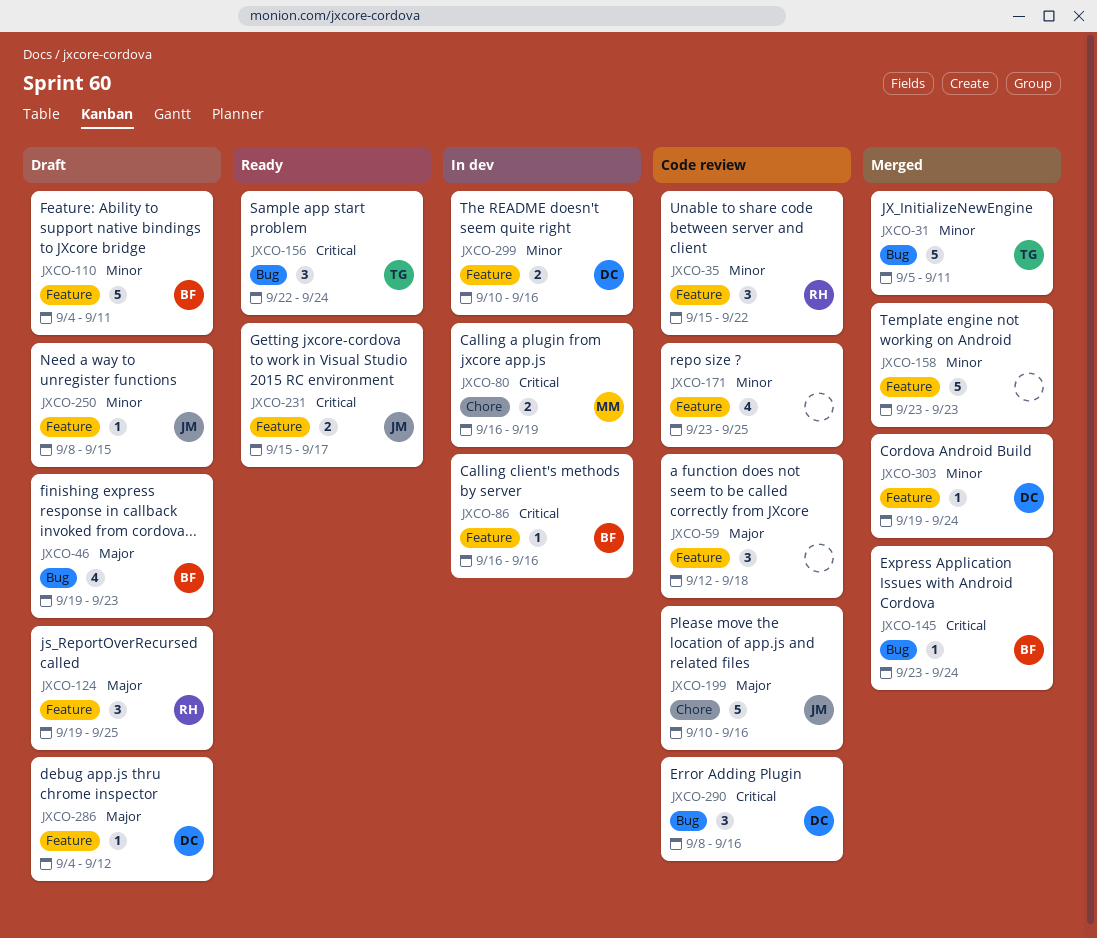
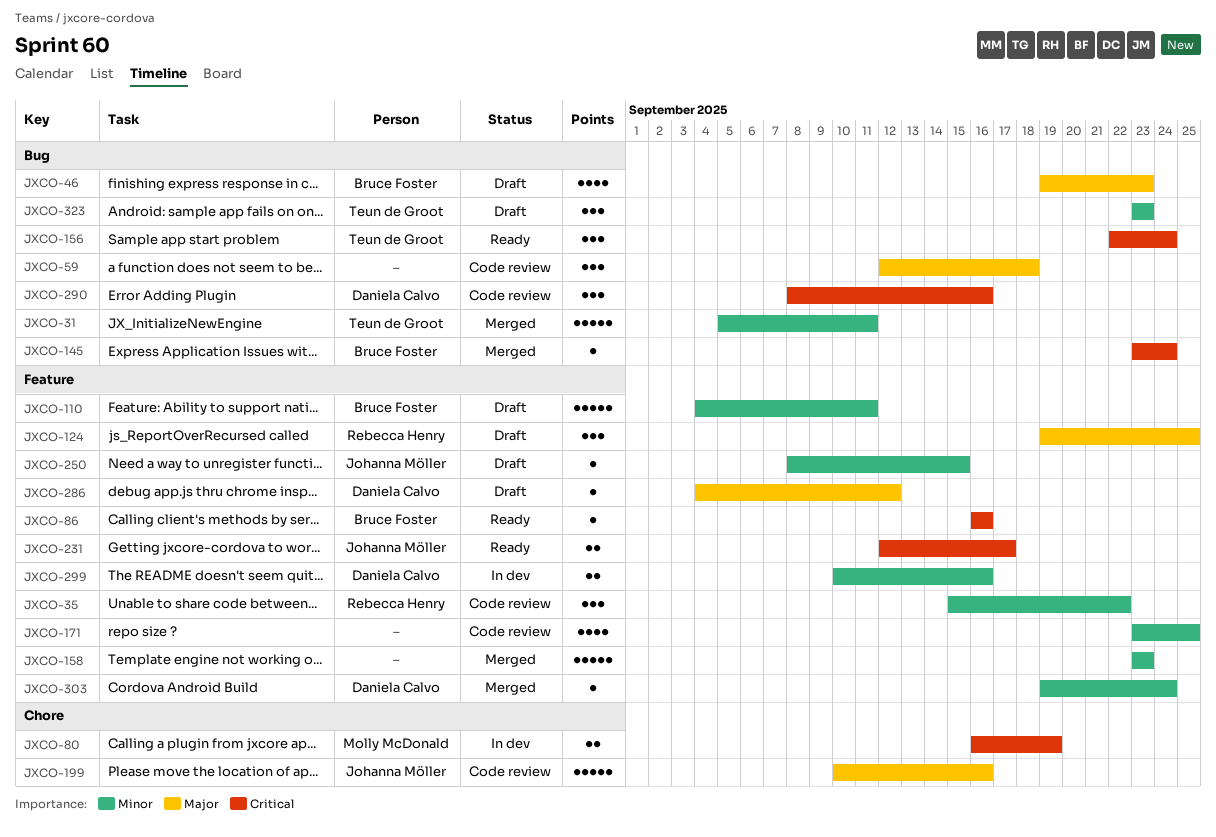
JXCO-59, label: Feature -> Bug
JXCO-86, status: In dev -> Ready
JXCO-231, start: Sep 15 -> Sep 12
JXCO-323: none -> present

